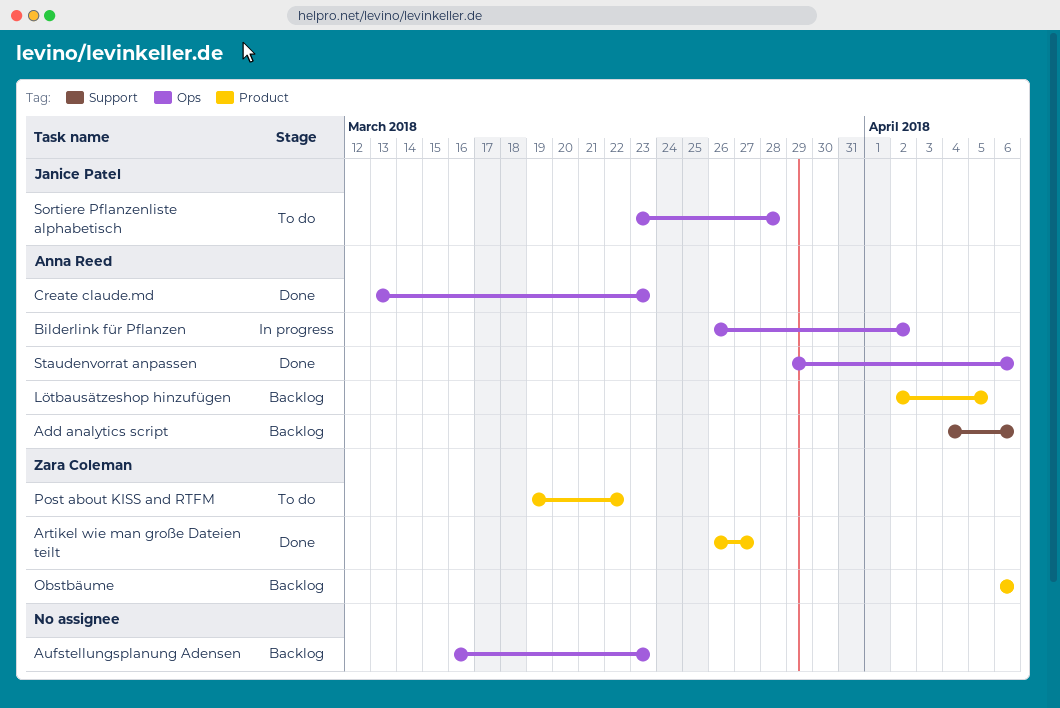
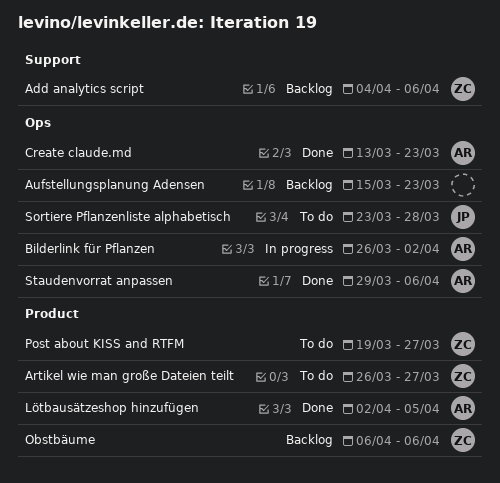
Add analytics script, owner: Anna Reed -> Zara Coleman
Artikel wie man große Dateien teilt, status: Done -> To do
Aufstellungsplanung Adensen, start: Mar 16 -> Mar 15
Lötbausätzeshop hinzufügen, status: Backlog -> Done
Post about KISS and RTFM, due: Mar 22 -> Mar 27

